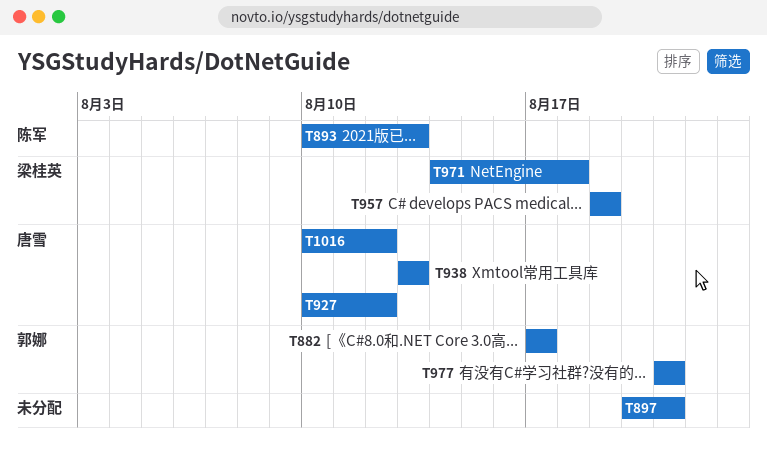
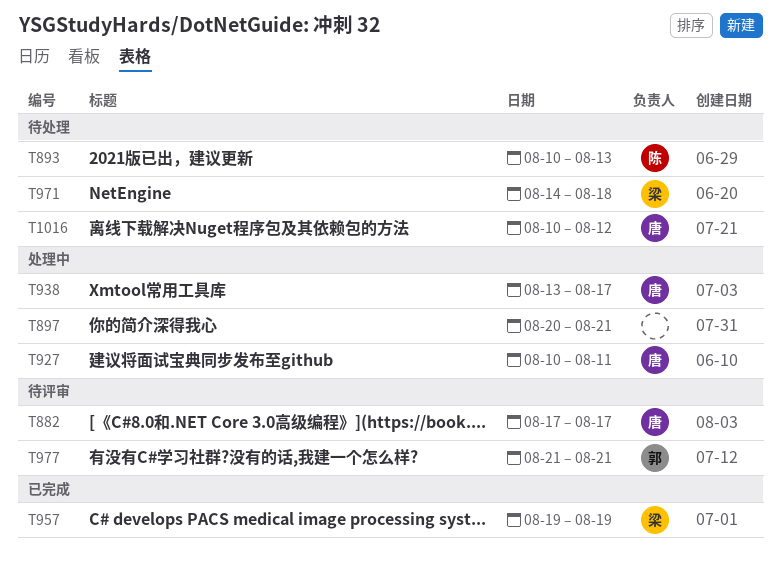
T882, owner: 郭娜 -> 唐雪
T927, due: Aug 12 -> Aug 11
T938, due: Aug 13 -> Aug 17

